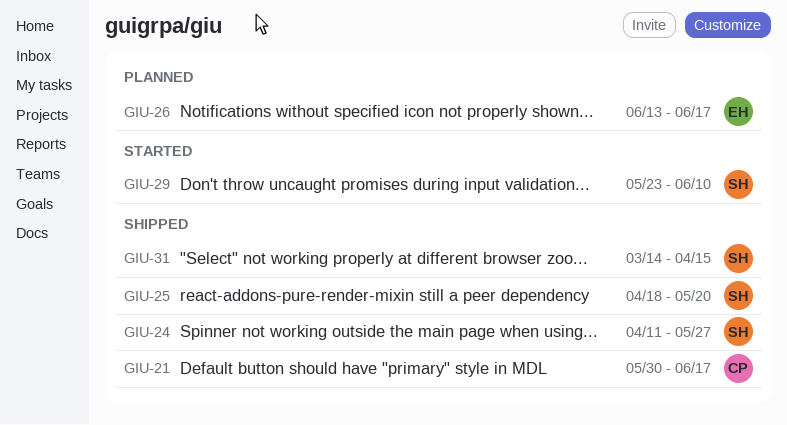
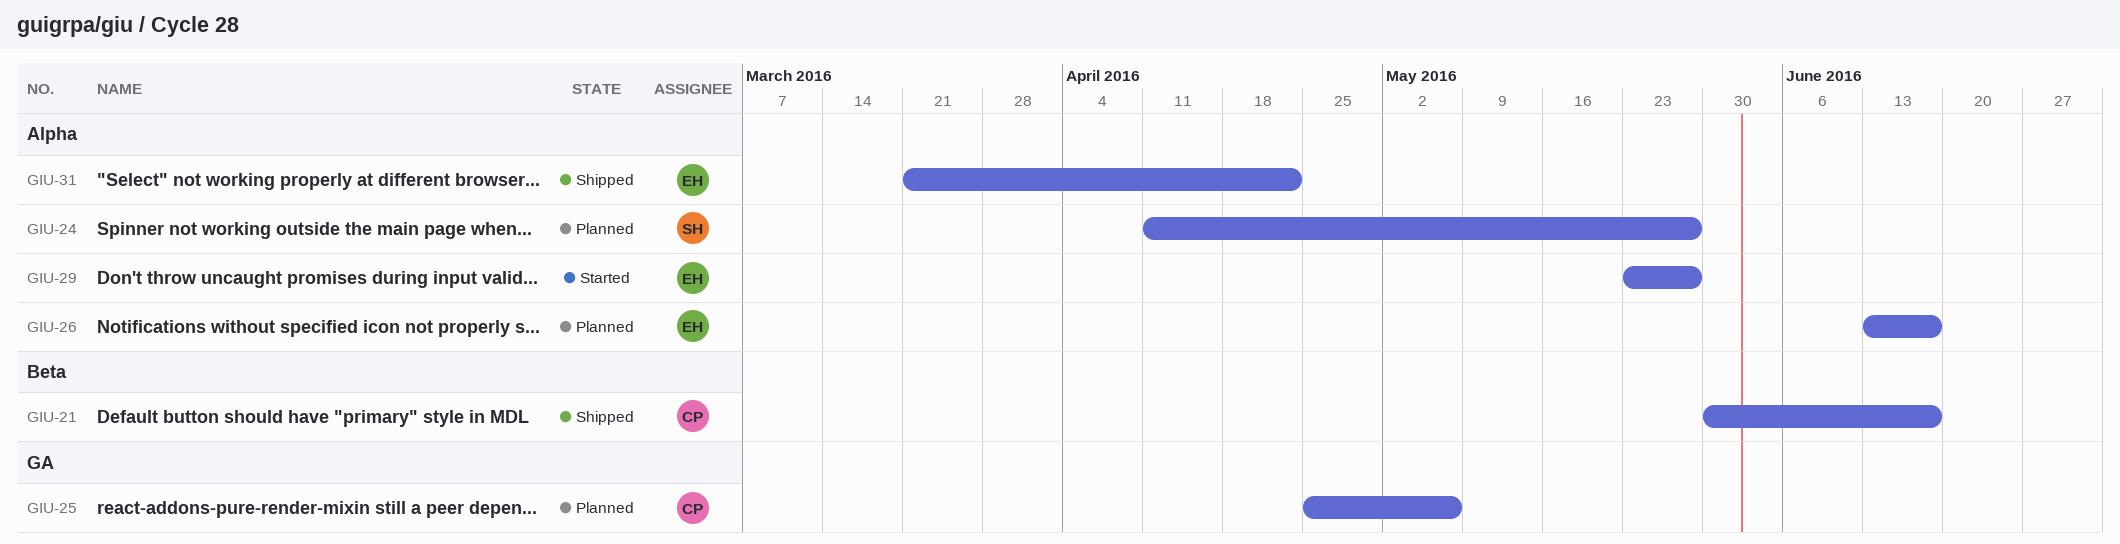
GIU-24, status: Shipped -> Planned
GIU-25, status: Shipped -> Planned
GIU-25, owner: SH -> CP
GIU-25, start: Apr 18 -> Apr 25
GIU-25, due: May 20 -> May 6
GIU-29, owner: SH -> EH
GIU-29, due: Jun 10 -> May 27
GIU-31, owner: SH -> EH
GIU-31, start: Mar 14 -> Mar 21
GIU-31, due: Apr 15 -> Apr 22

